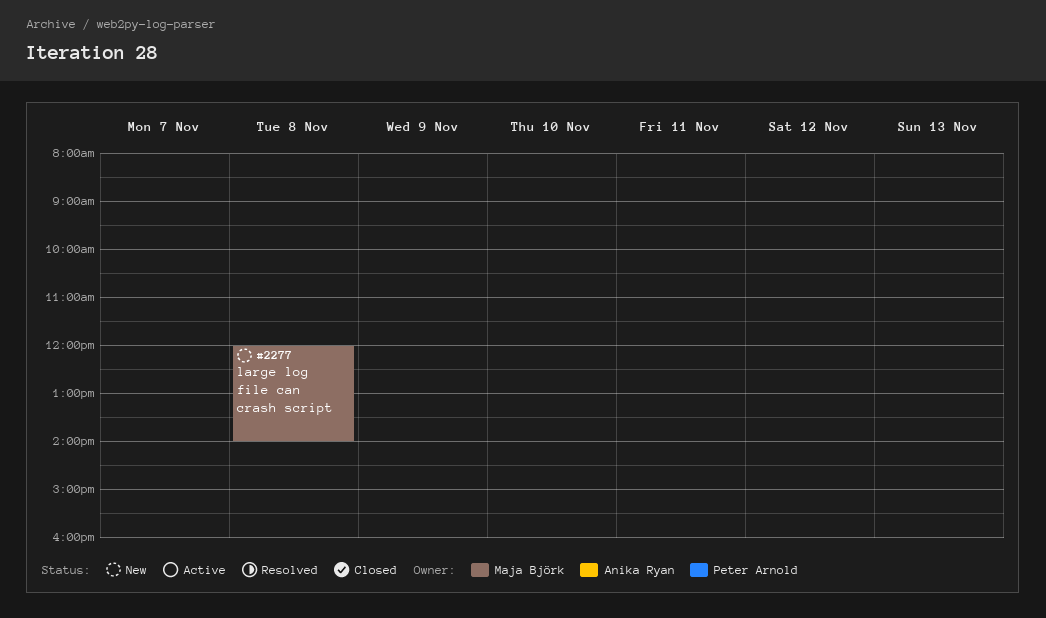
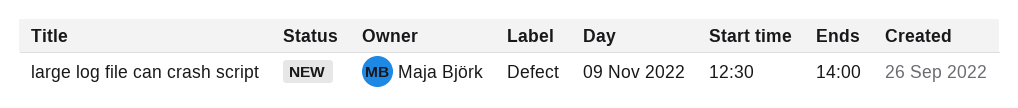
large log file can crash script, day: Nov 8 -> Nov 9
large log file can crash script, begins: 12:00 -> 12:30

